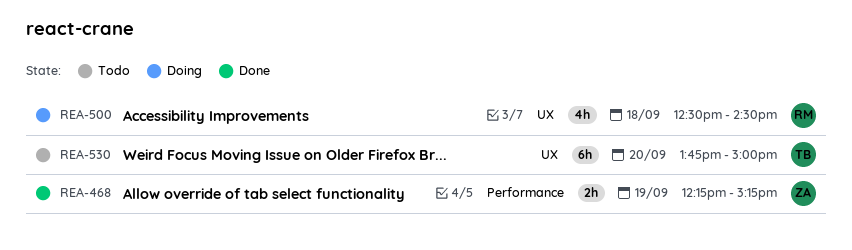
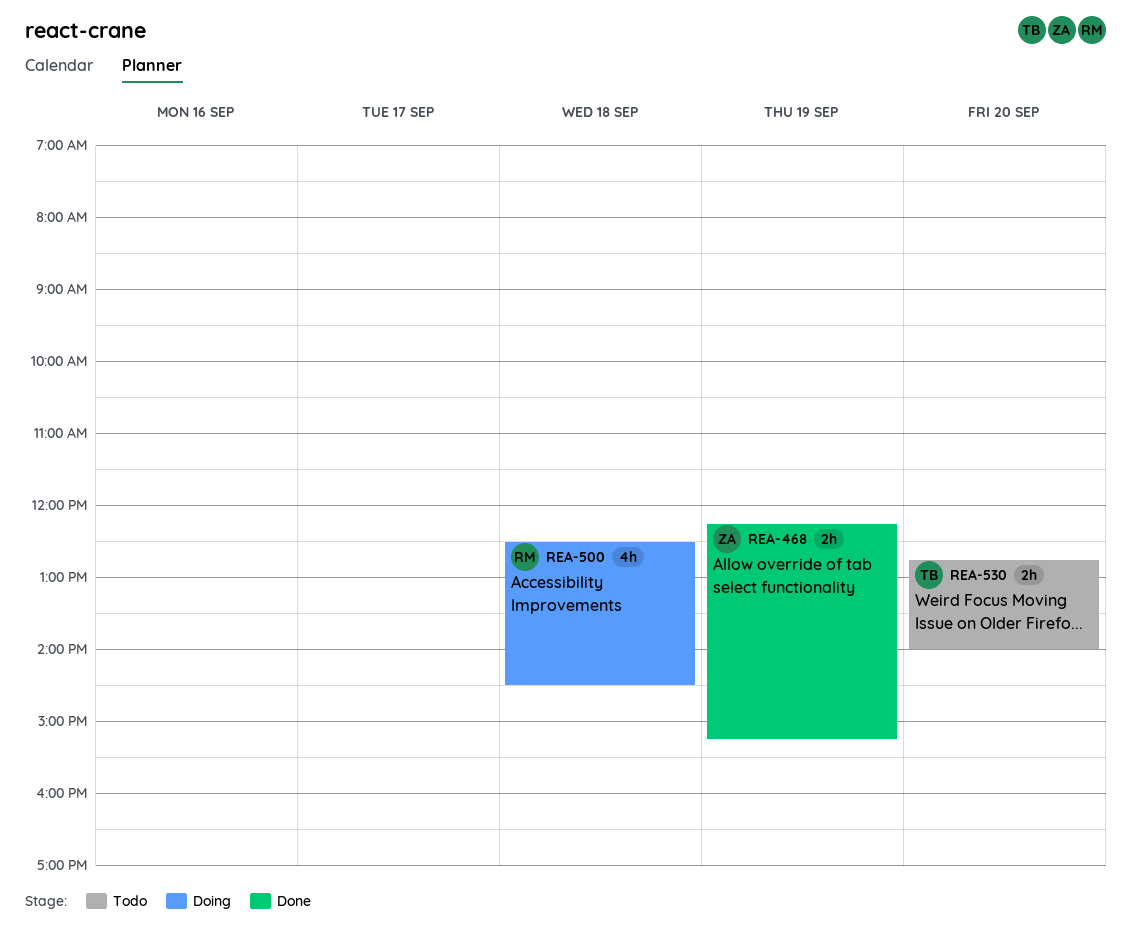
REA-530, estimate: 6h -> 2h
REA-530, begins: 13:45 -> 12:45
REA-530, ends: 15:00 -> 14:00

